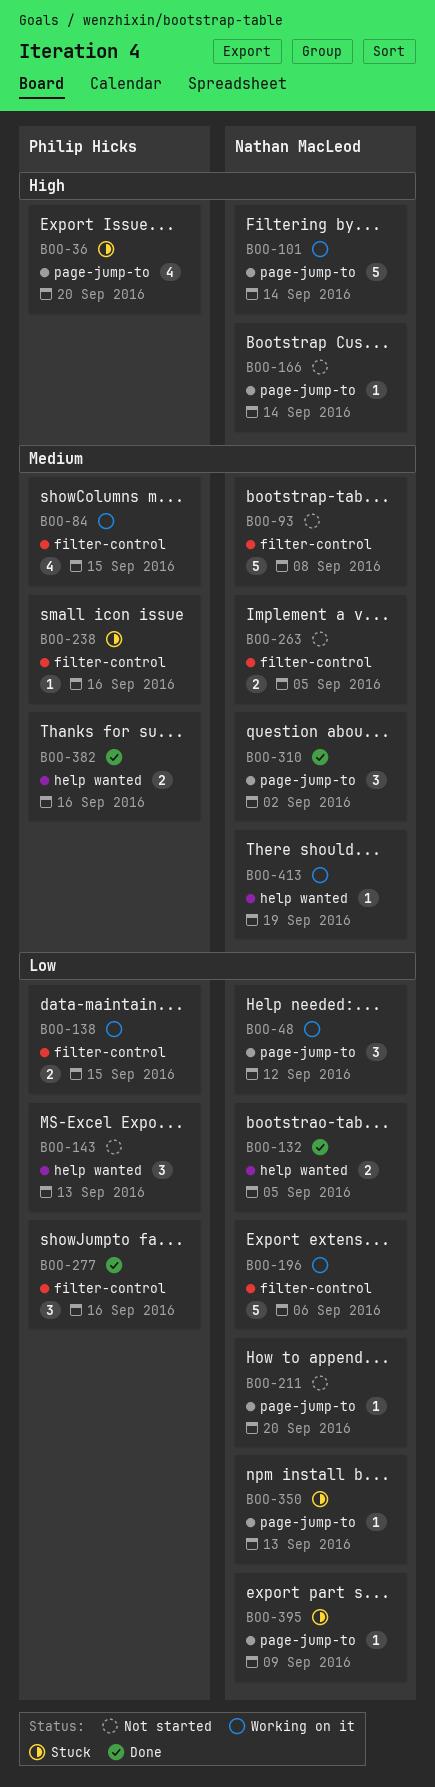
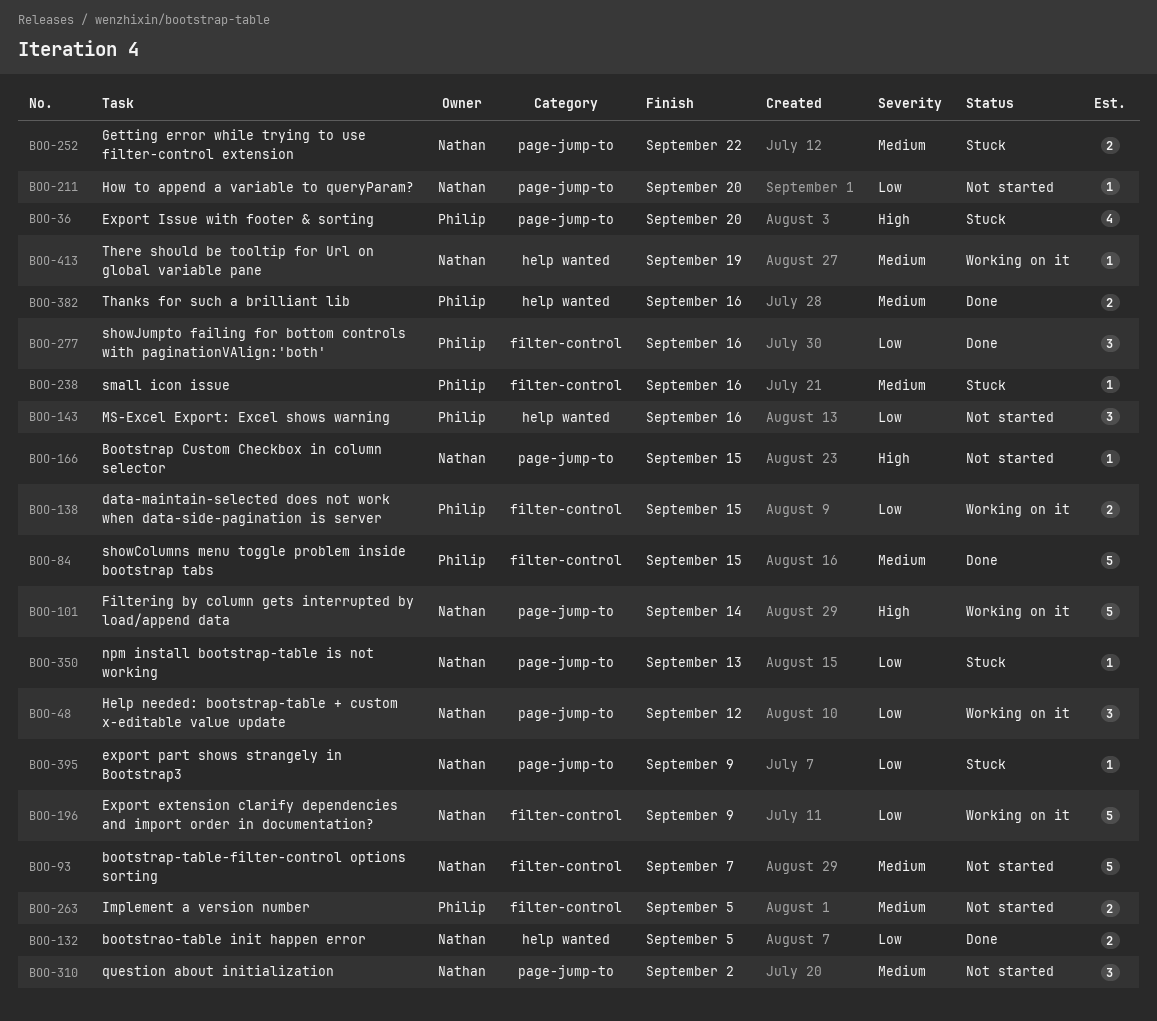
BOO-84, status: Working on it -> Done
BOO-84, estimate: 4 -> 5
BOO-93, due: Sep 8 -> Sep 7
BOO-143, due: Sep 13 -> Sep 16
BOO-166, due: Sep 14 -> Sep 15
BOO-196, due: Sep 6 -> Sep 9
BOO-252: none -> present
BOO-263, owner: Nathan MacLeod -> Philip Hicks
BOO-310, status: Done -> Not started

